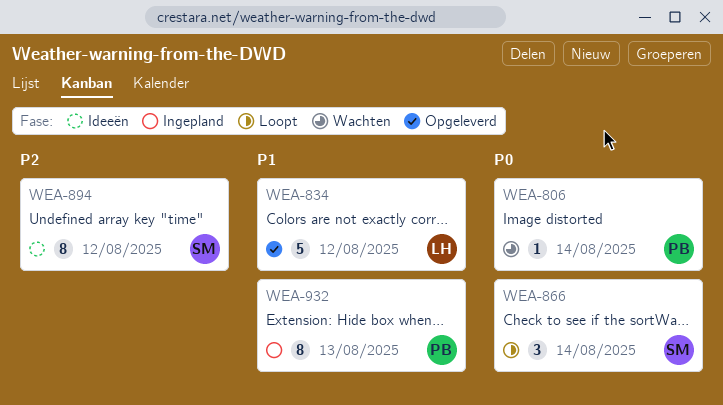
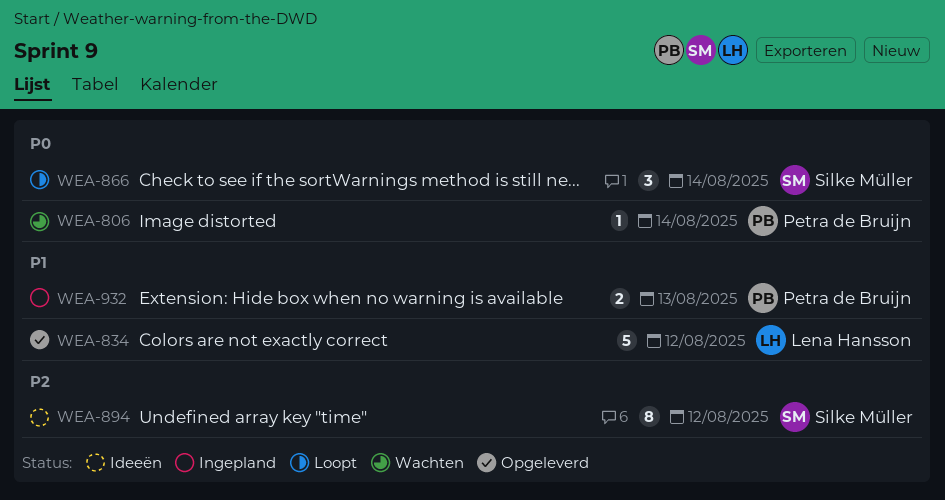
WEA-932, estimate: 8 -> 2

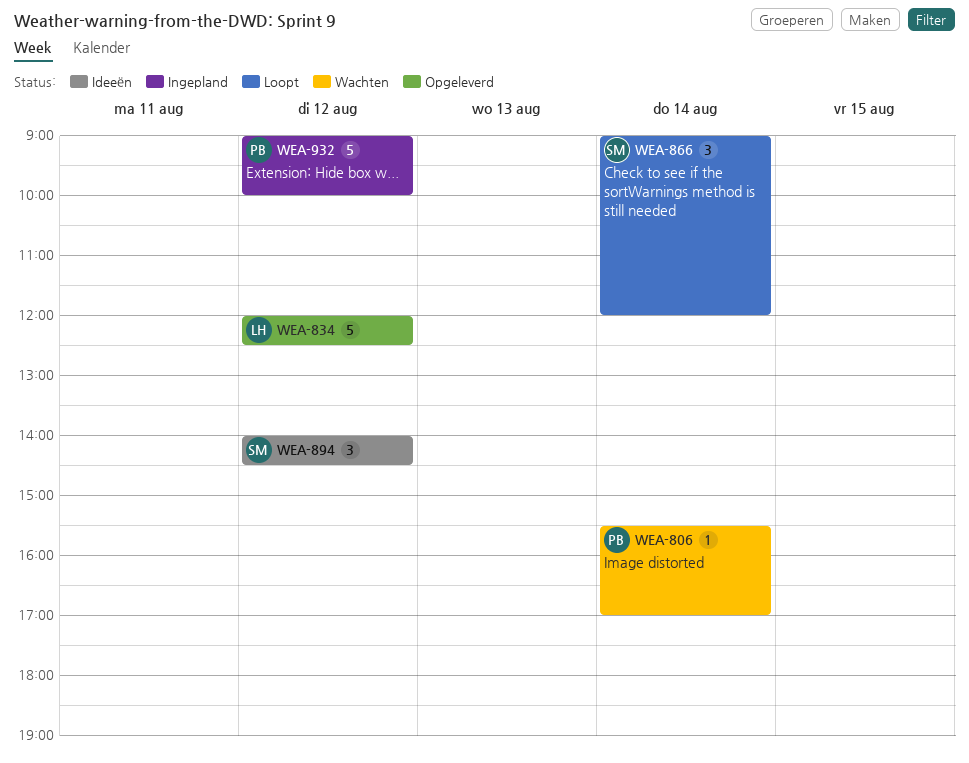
WEA-894, estimate: 8 -> 3
WEA-932, estimate: 2 -> 5
WEA-932, day: Aug 13 -> Aug 12

